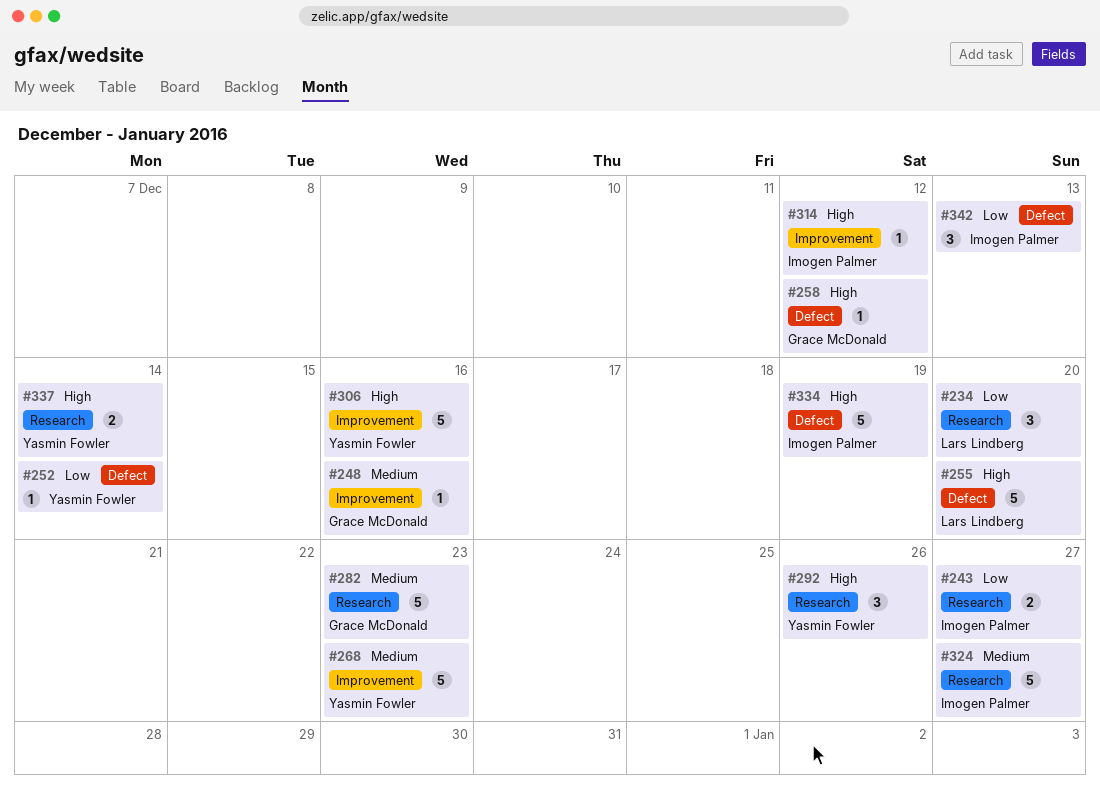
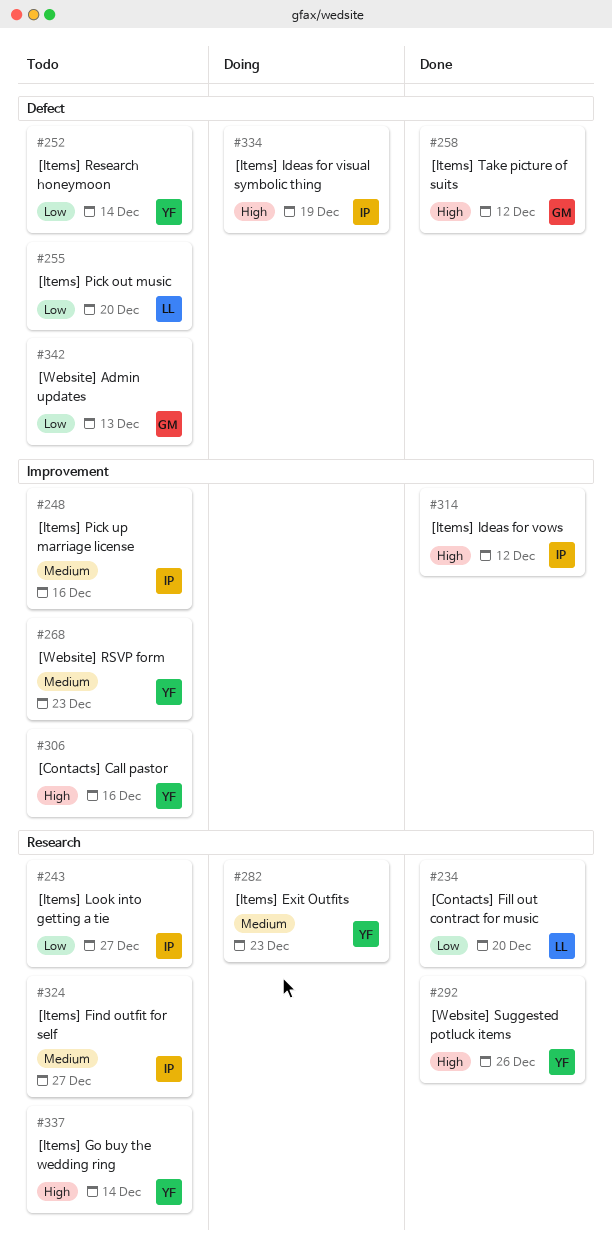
#248, owner: Grace McDonald -> Imogen Palmer
#255, priority: High -> Low
#282, owner: Grace McDonald -> Yasmin Fowler
#342, owner: Imogen Palmer -> Grace McDonald

